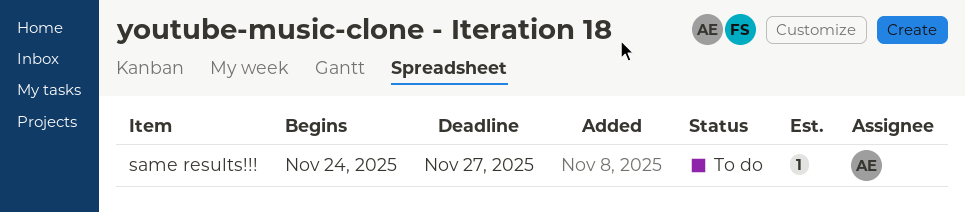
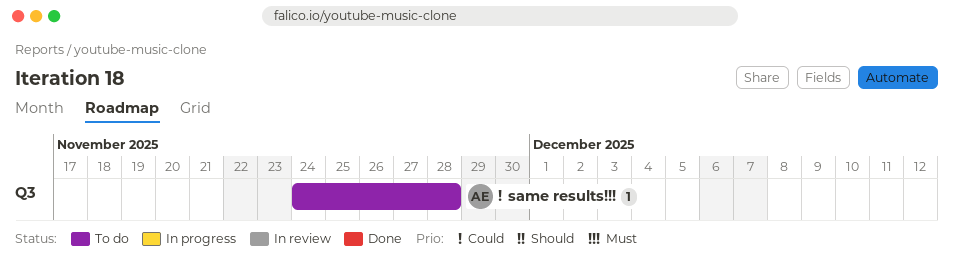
same results!!!, due: Nov 27 -> Nov 28

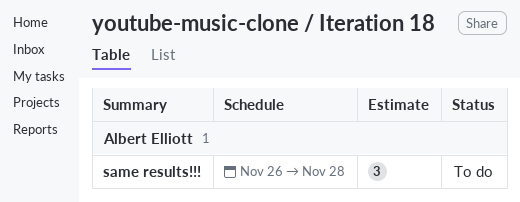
same results!!!, estimate: 1 -> 3
same results!!!, start: Nov 24 -> Nov 26

